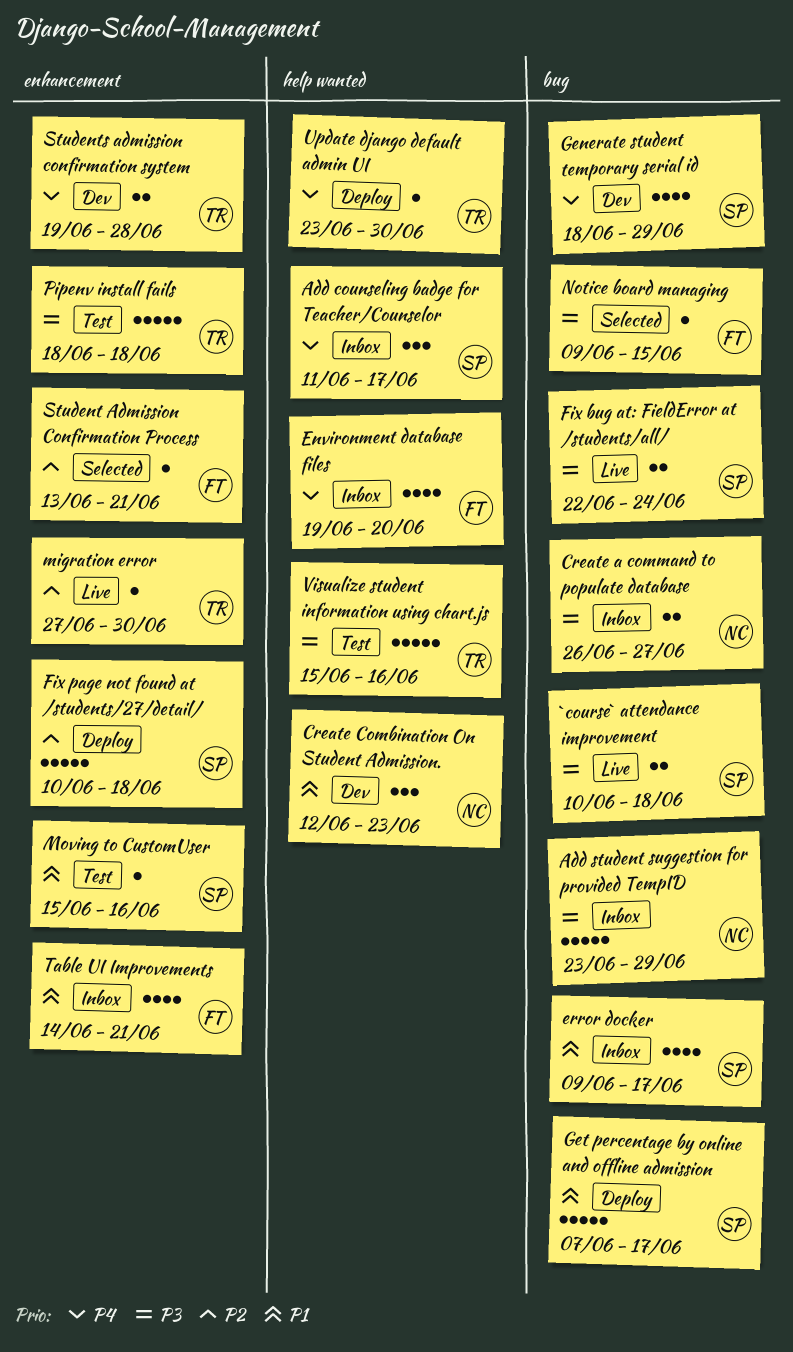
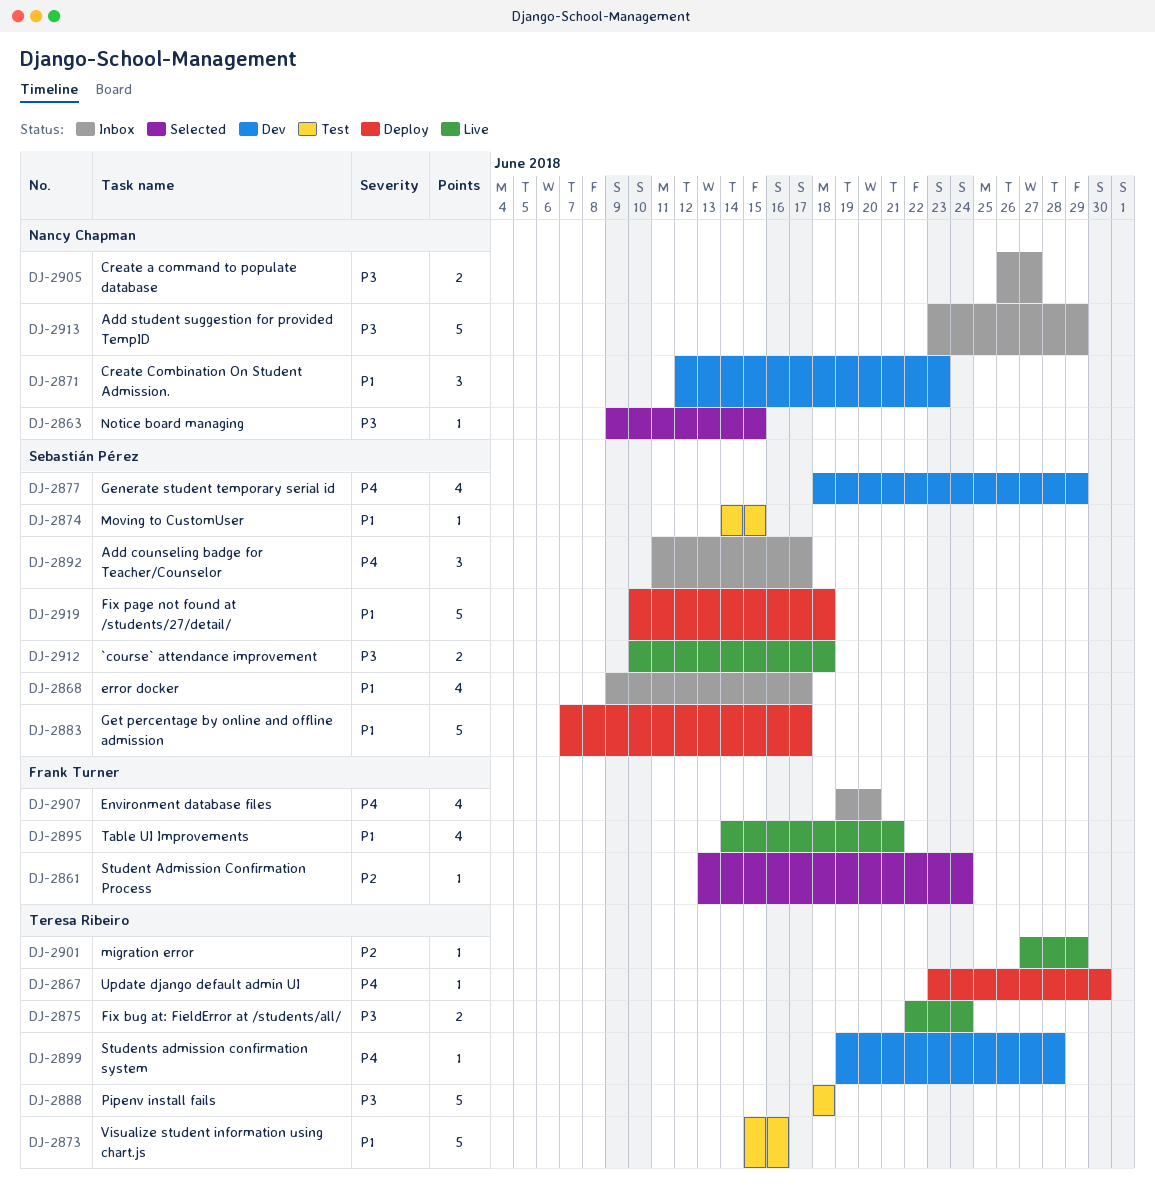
Fix bug at: FieldError at /students/all/, owner: Sebastián Pérez -> Teresa Ribeiro
Fix page not found at /students/27/detail/, priority: P2 -> P1
migration error, due: Jun 30 -> Jun 29
Moving to CustomUser, start: Jun 15 -> Jun 14
Moving to CustomUser, due: Jun 16 -> Jun 15
Notice board managing, owner: Frank Turner -> Nancy Chapman
Student Admission Confirmation Process, due: Jun 21 -> Jun 24
Students admission confirmation system, estimate: 2 -> 1
Table UI Improvements, status: Inbox -> Live
Visualize student information using chart.js, priority: P3 -> P1

